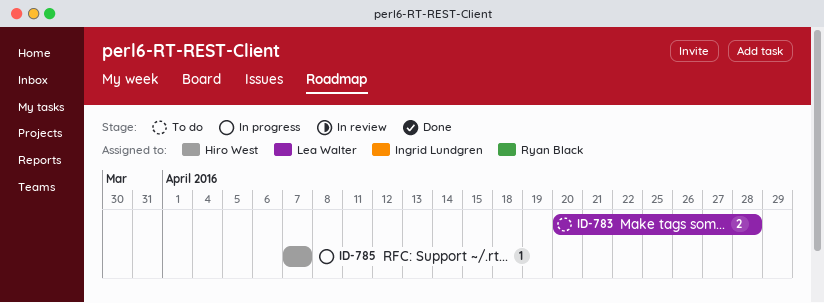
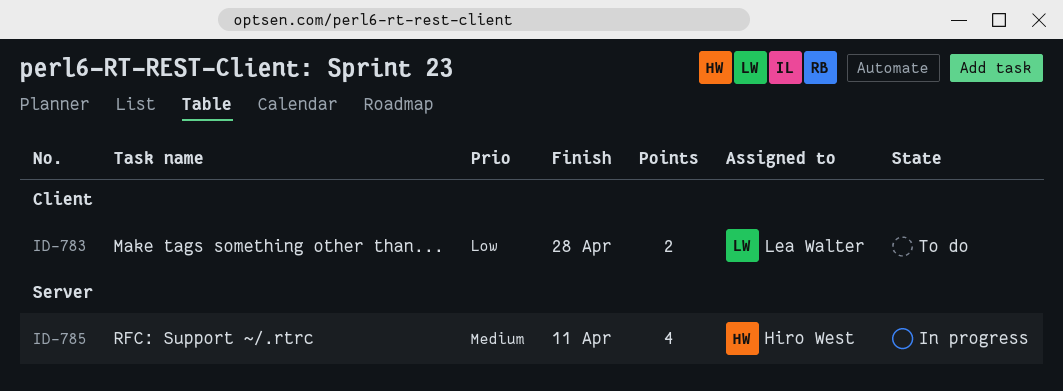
ID-785, estimate: 1 -> 4
ID-785, due: Apr 7 -> Apr 11

